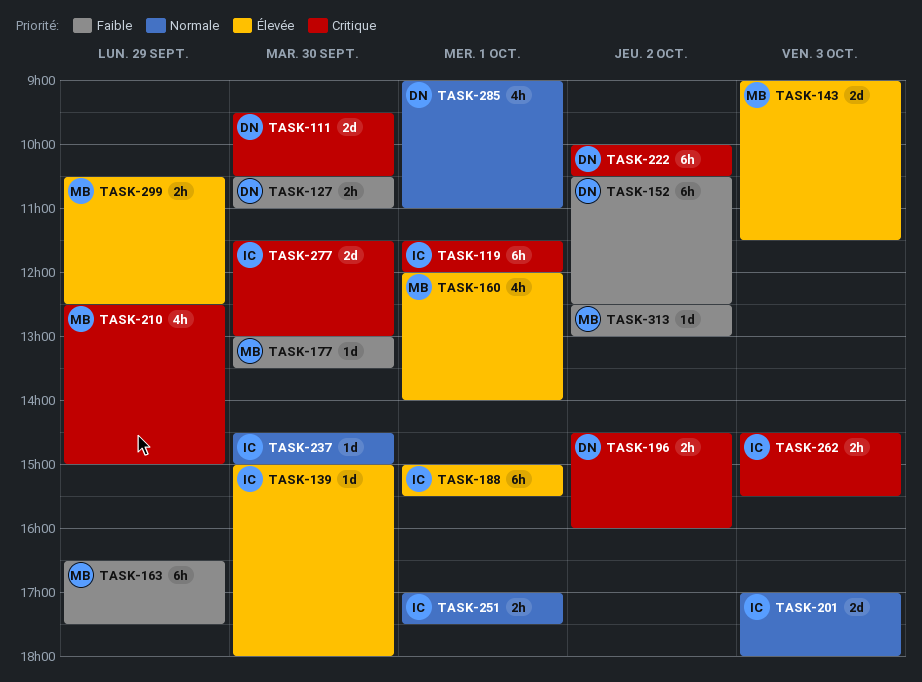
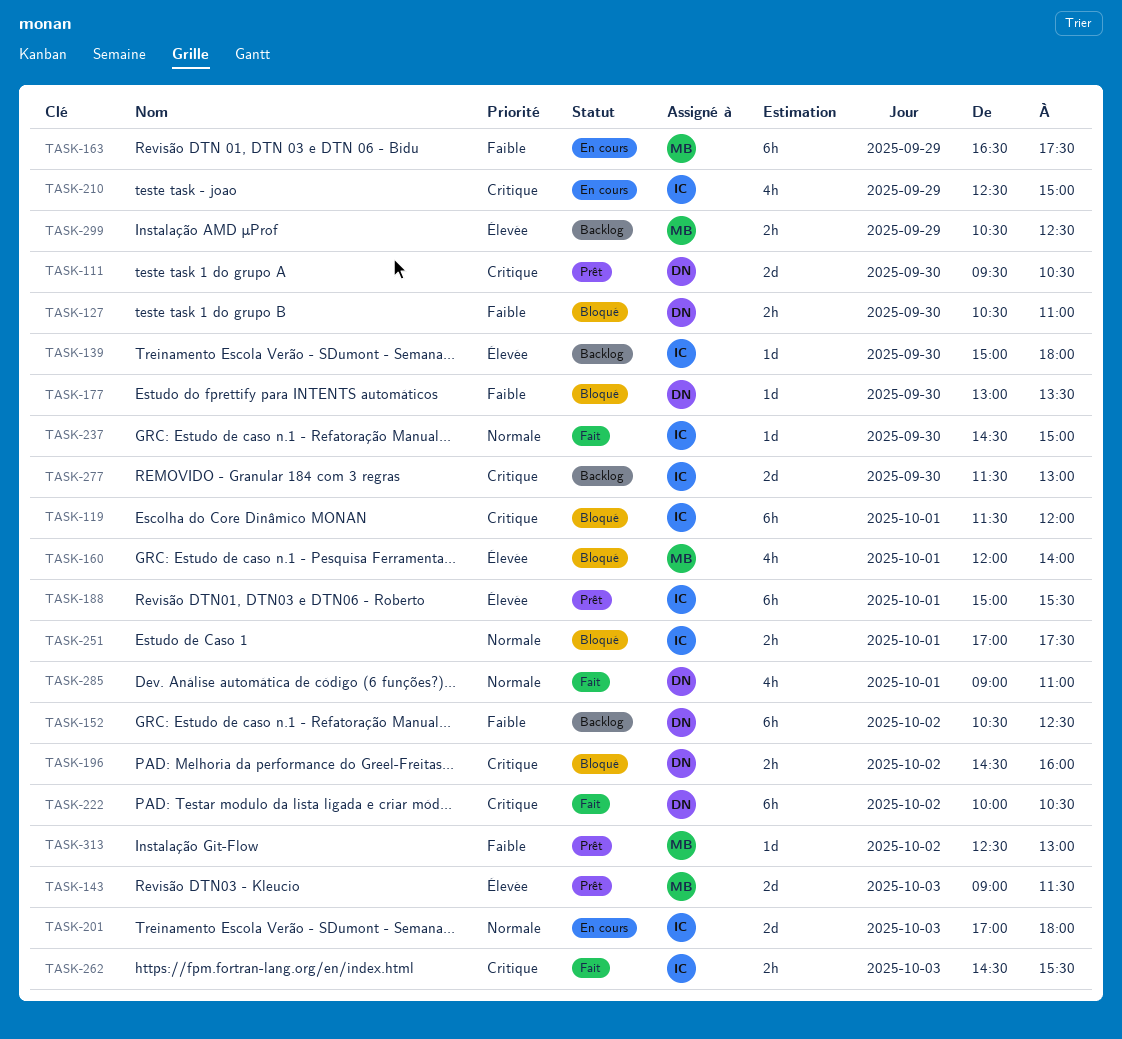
TASK-177, owner: MB -> DN
TASK-210, owner: MB -> IC

